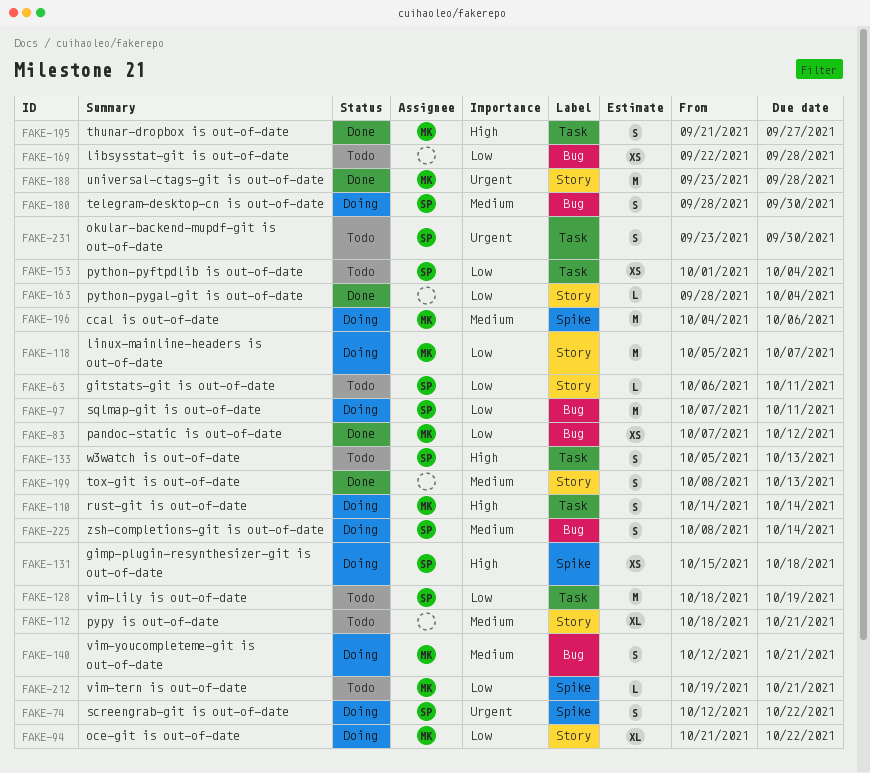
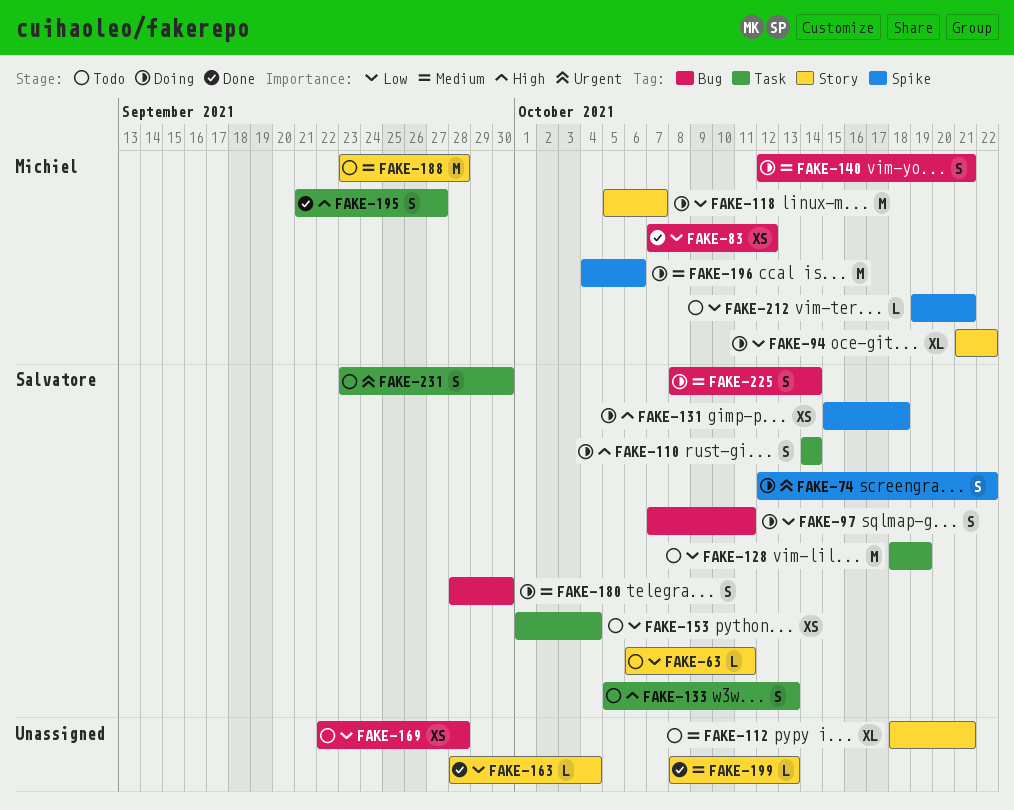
FAKE-97, estimate: M -> S
FAKE-110, owner: Michiel -> Salvatore
FAKE-188, status: Done -> Todo
FAKE-188, priority: Urgent -> Medium
FAKE-199, estimate: S -> L

